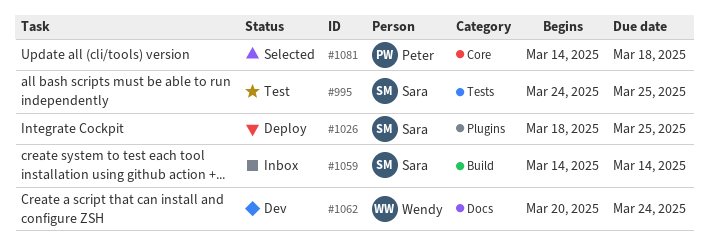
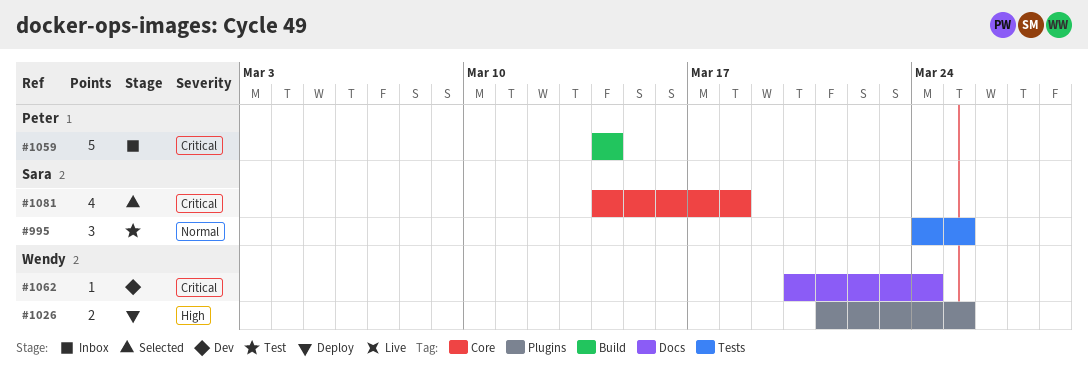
#1026, owner: Sara -> Wendy
#1026, start: Mar 18 -> Mar 21
#1059, owner: Sara -> Peter
#1081, owner: Peter -> Sara

